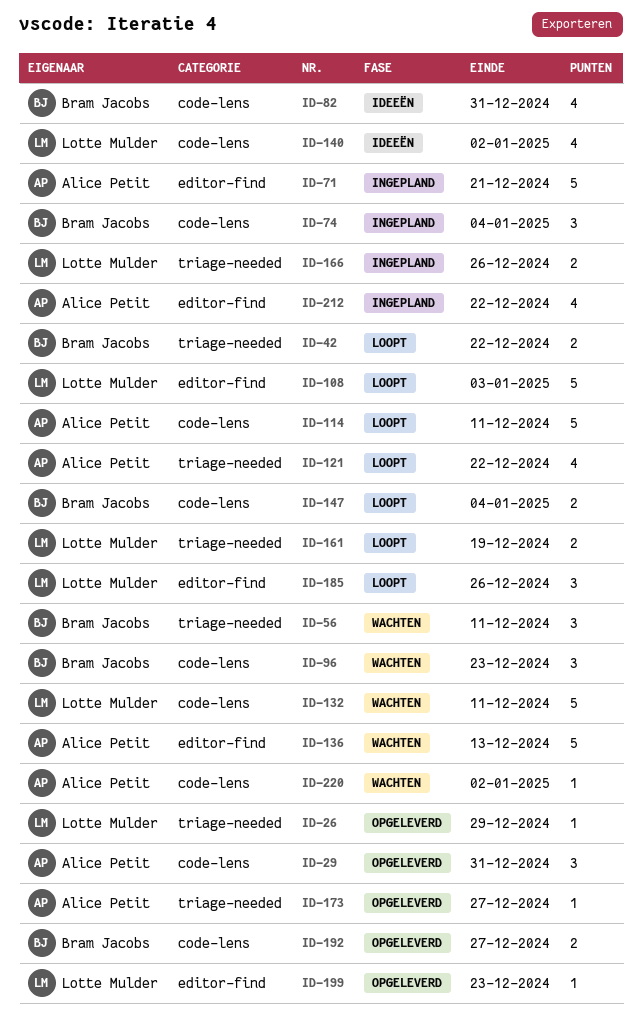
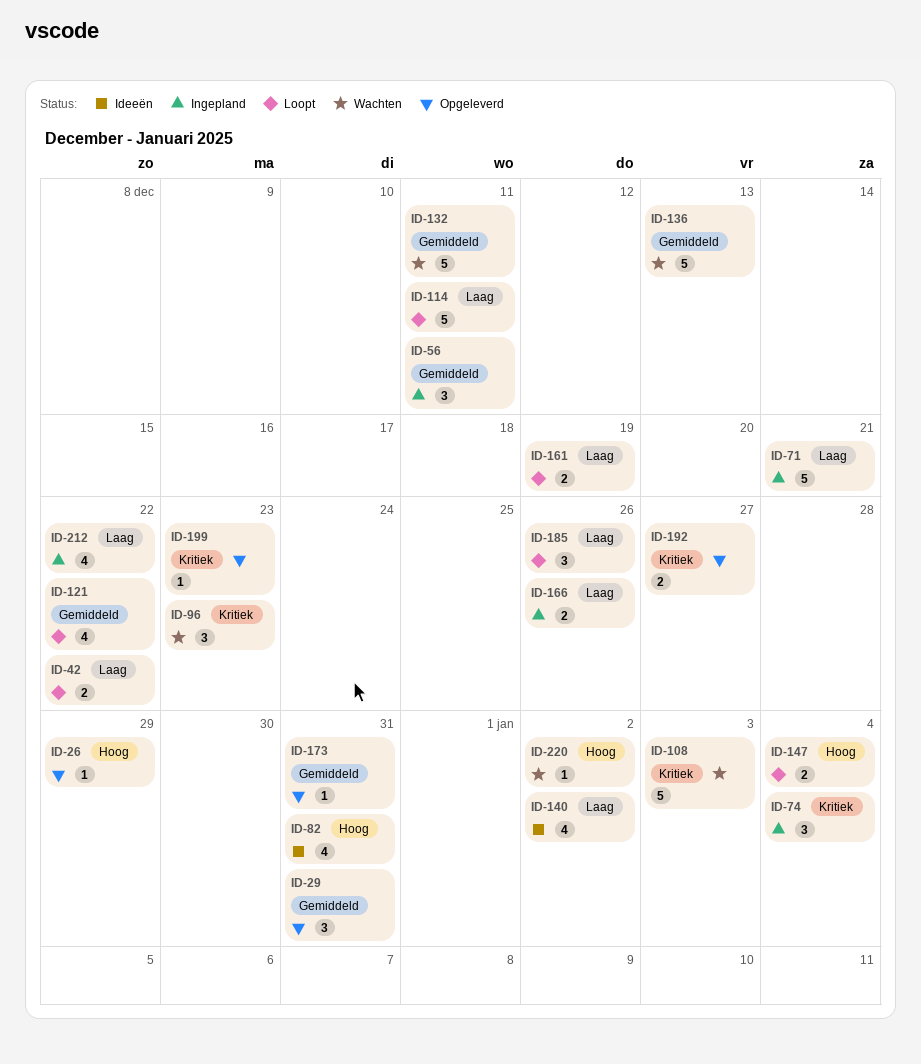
ID-56, status: Wachten -> Ingepland
ID-108, status: Loopt -> Wachten
ID-173, due: Dec 27 -> Dec 31

